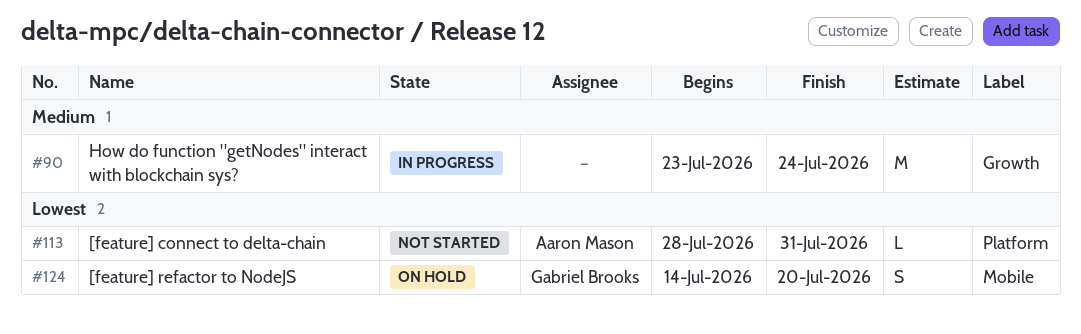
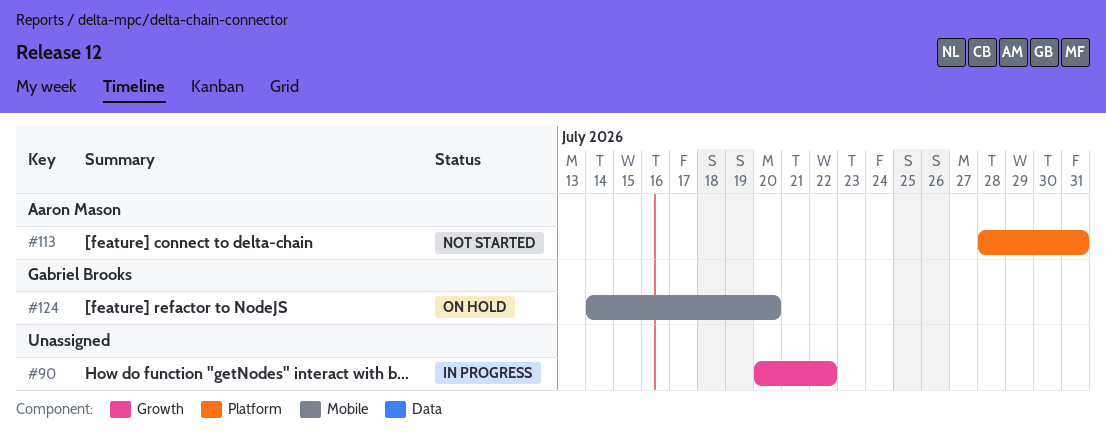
#90, start: Jul 23 -> Jul 20
#90, due: Jul 24 -> Jul 22

